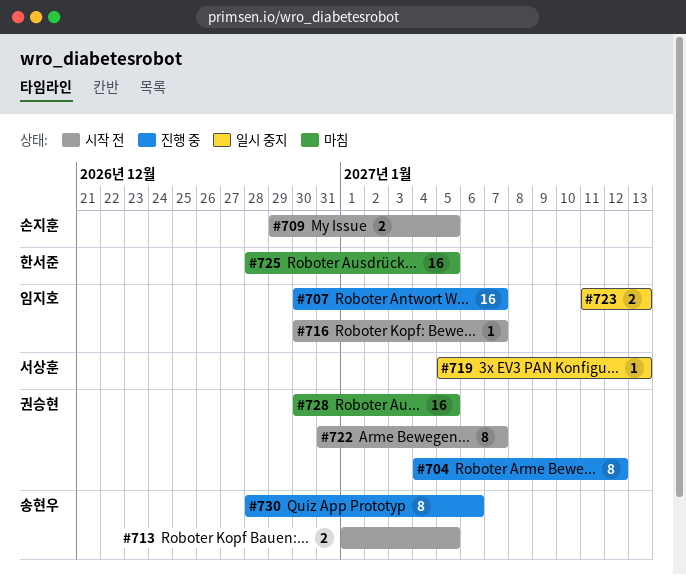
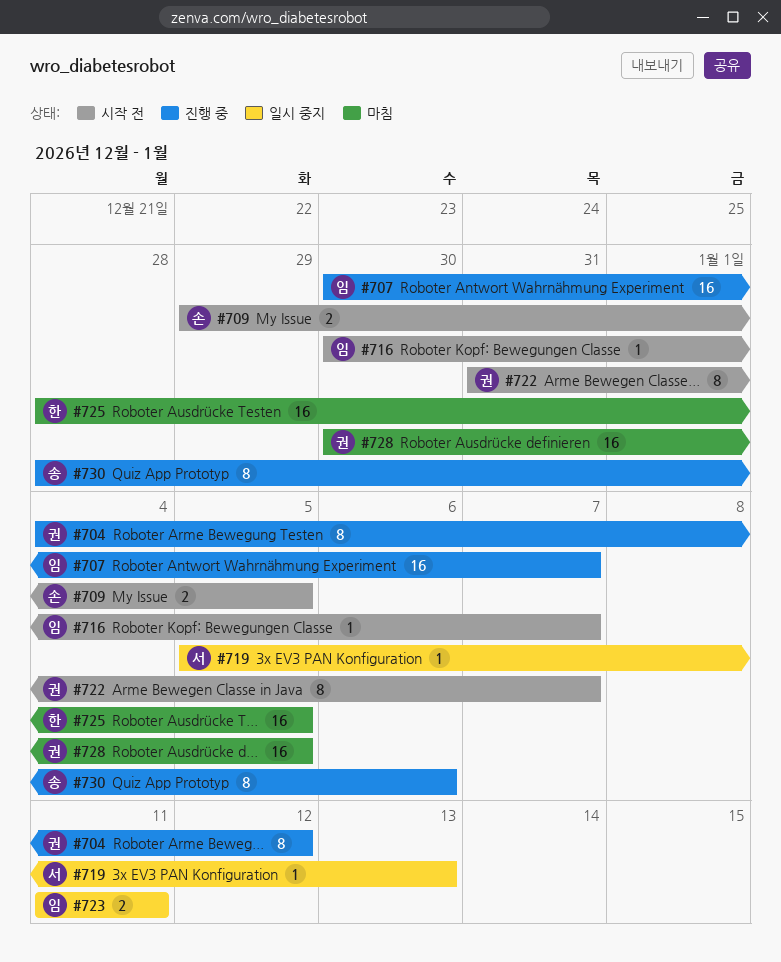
#713: present -> none
#723, due: Jan 13 -> Jan 11

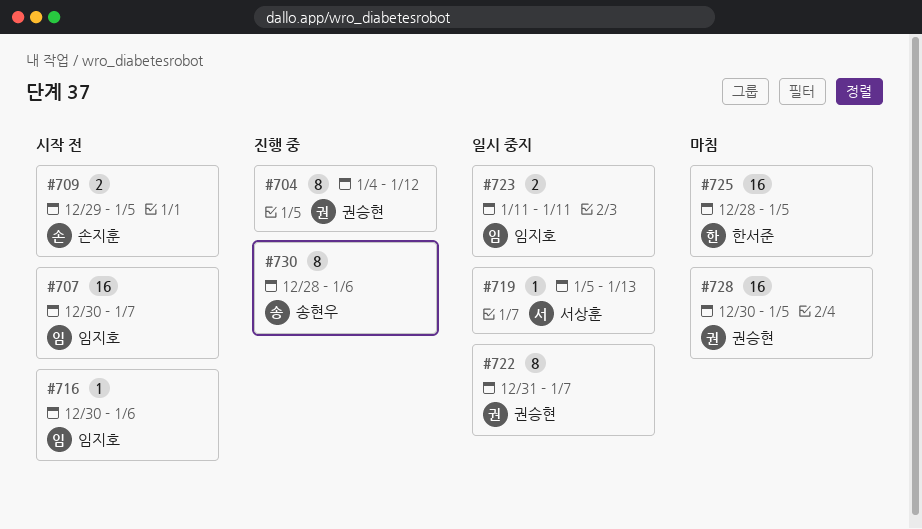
#707, status: 진행 중 -> 시작 전
#716, due: Jan 7 -> Jan 6
#722, status: 시작 전 -> 일시 중지

